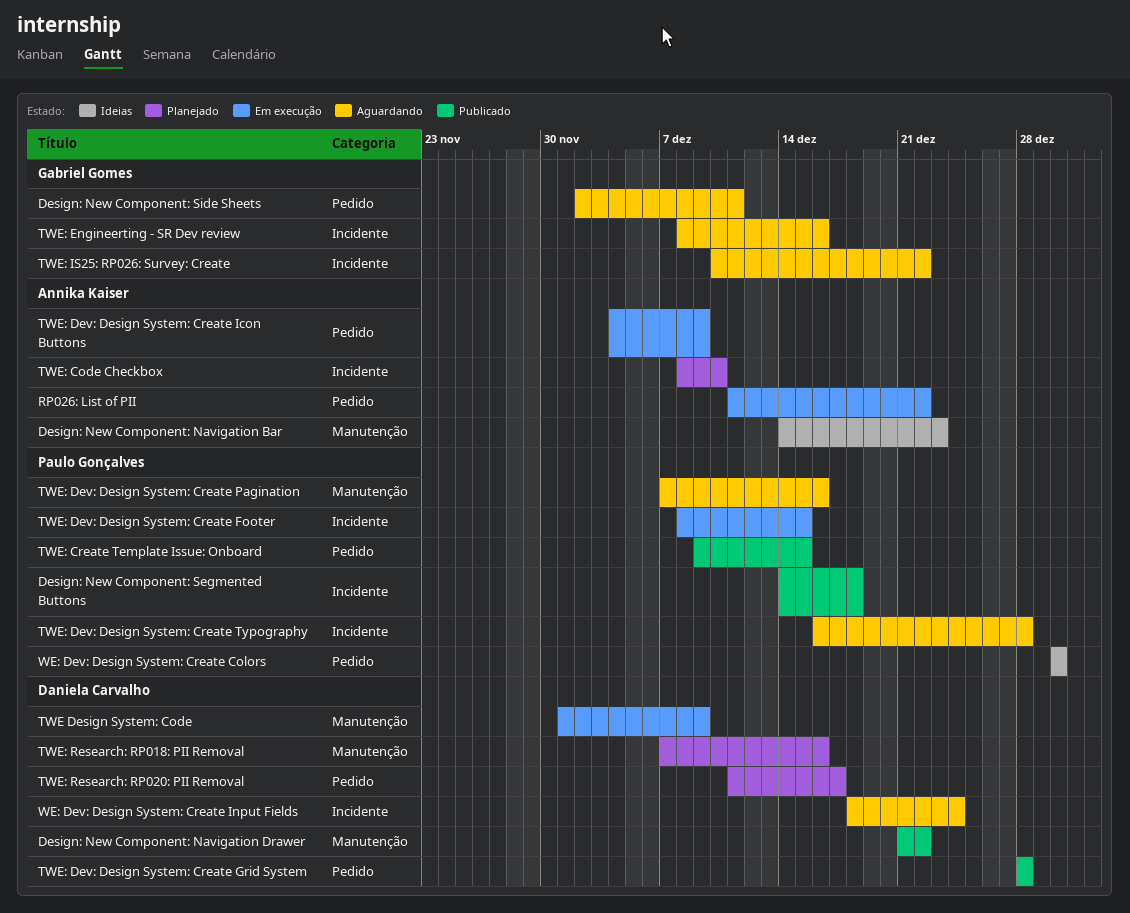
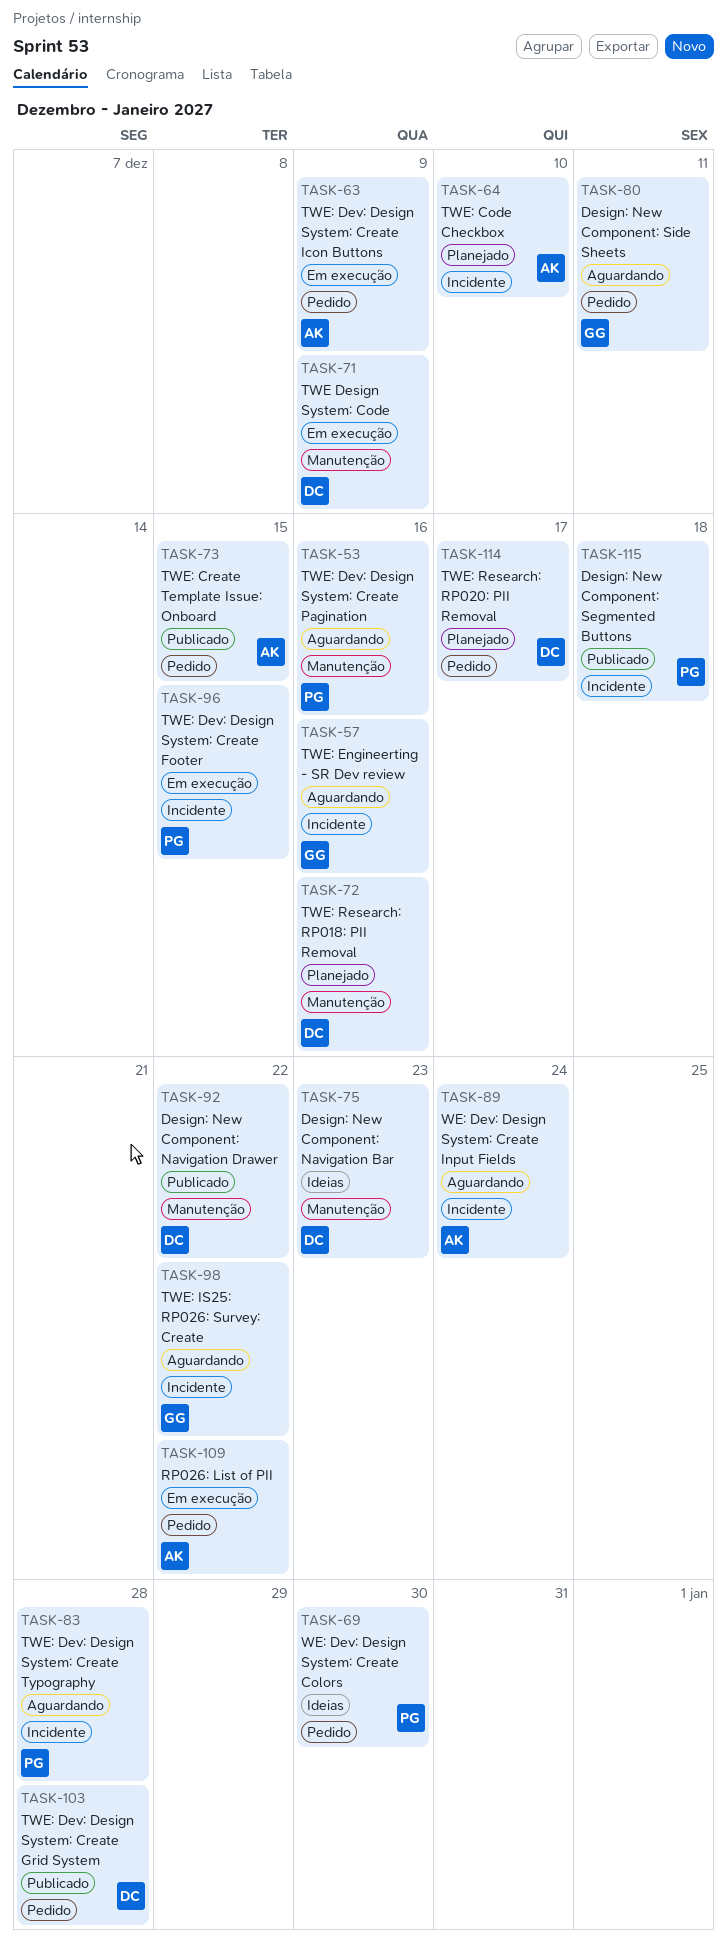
Design: New Component: Navigation Bar, owner: Annika Kaiser -> Daniela Carvalho
TWE: Create Template Issue: Onboard, owner: Paulo Gonçalves -> Annika Kaiser
WE: Dev: Design System: Create Input Fields, owner: Daniela Carvalho -> Annika Kaiser

